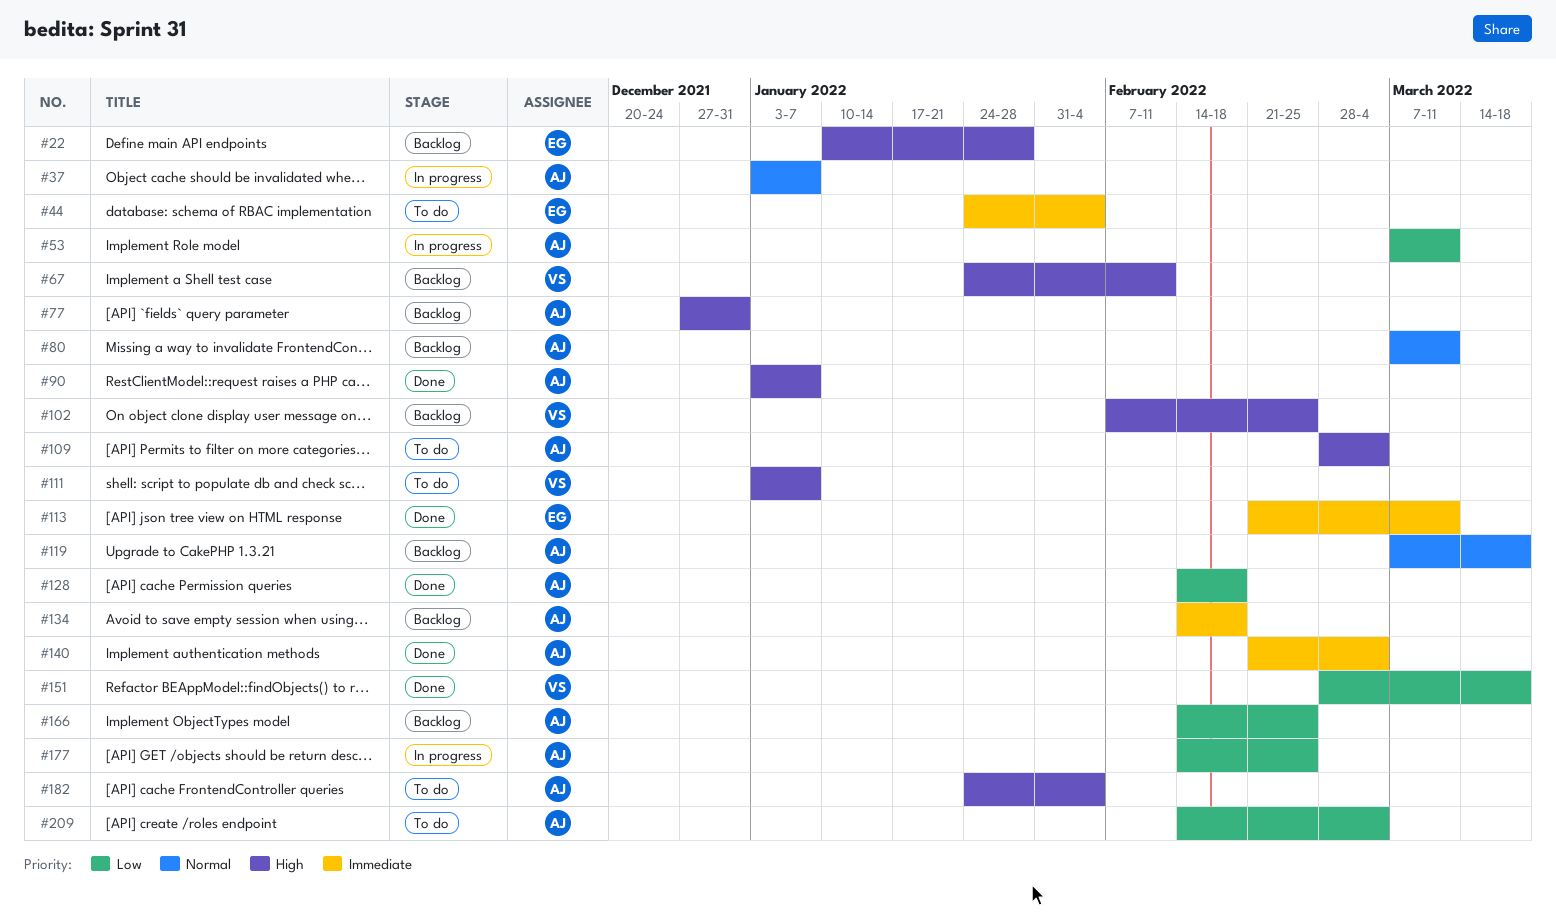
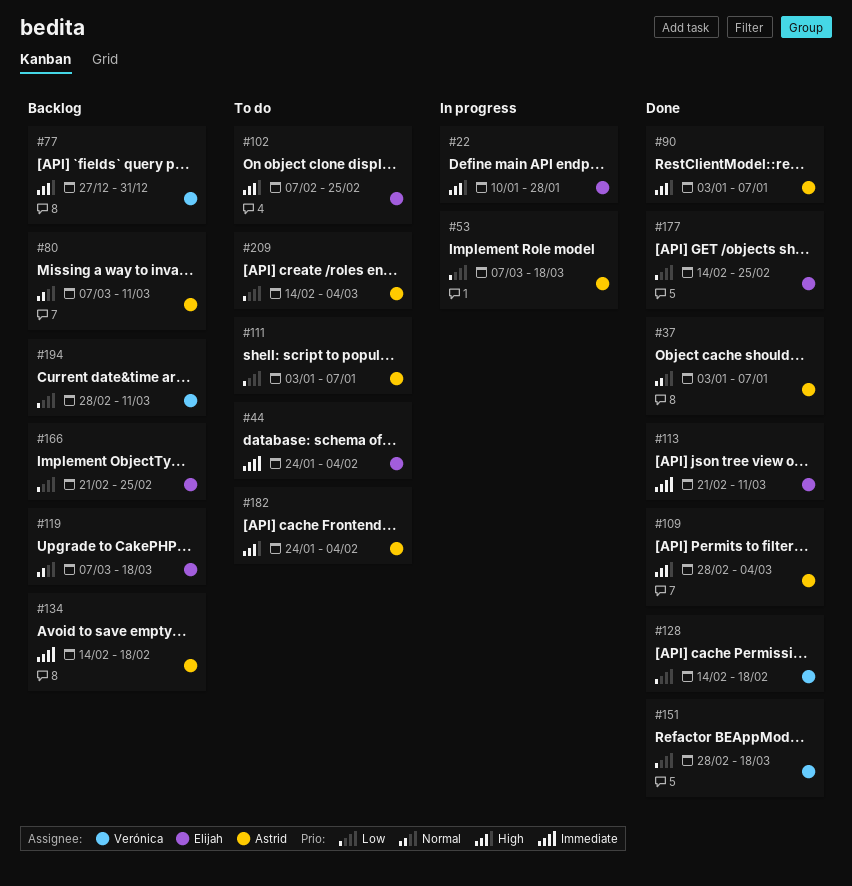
#22, status: Backlog -> In progress
#37, status: In progress -> Done
#53, due: Mar 11 -> Mar 18
#67: present -> none
#77, owner: Astrid -> Verónica
#102, status: Backlog -> To do
#102, owner: Verónica -> Elijah
#109, status: To do -> Done
#111, owner: Verónica -> Astrid
#111, priority: High -> Low
#119, owner: Astrid -> Elijah
#128, owner: Astrid -> Verónica
#140: present -> none
#166, owner: Astrid -> Elijah
#166, start: Feb 14 -> Feb 21
#177, status: In progress -> Done
#177, owner: Astrid -> Elijah
#194: none -> present

